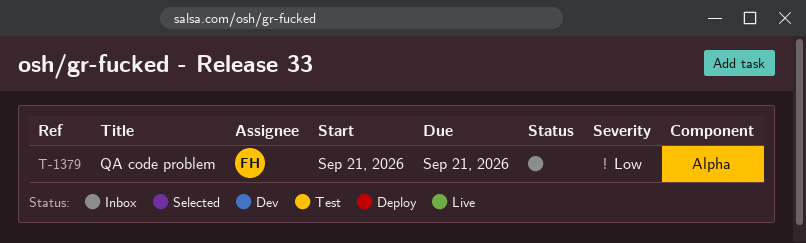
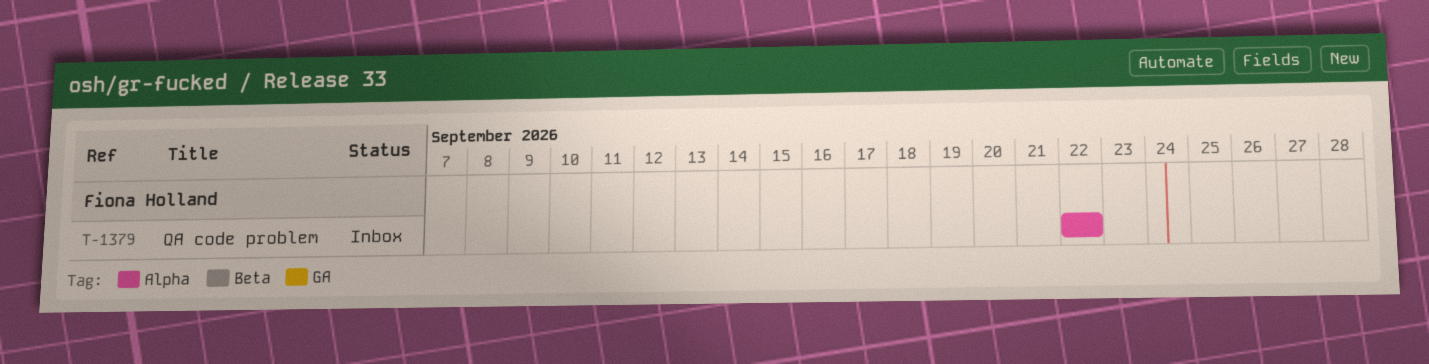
T-1379, start: Sep 21 -> Sep 22
T-1379, due: Sep 21 -> Sep 22

